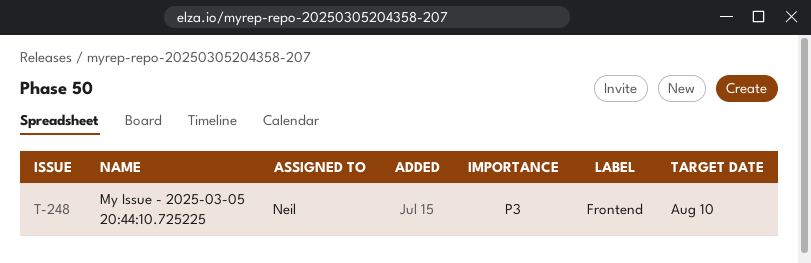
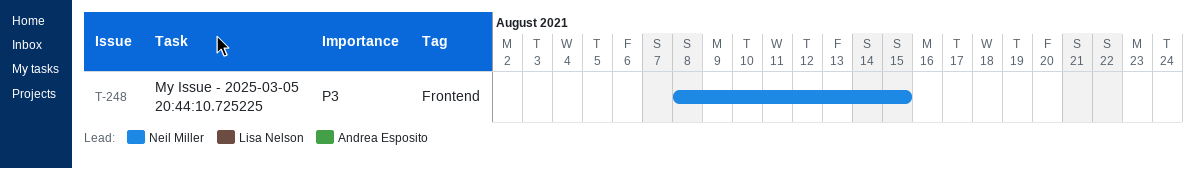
T-248, due: Aug 10 -> Aug 15

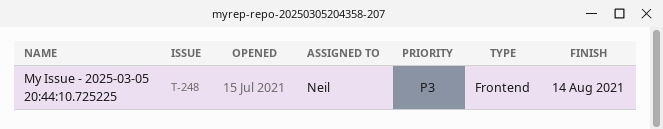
T-248, due: Aug 15 -> Aug 14

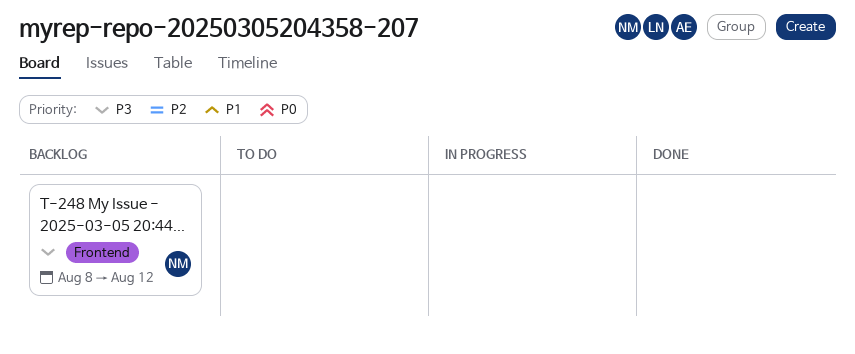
T-248, due: Aug 14 -> Aug 12

